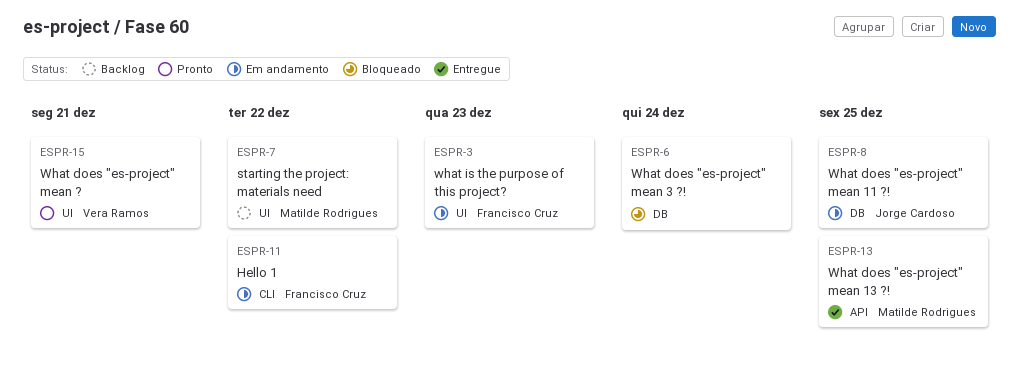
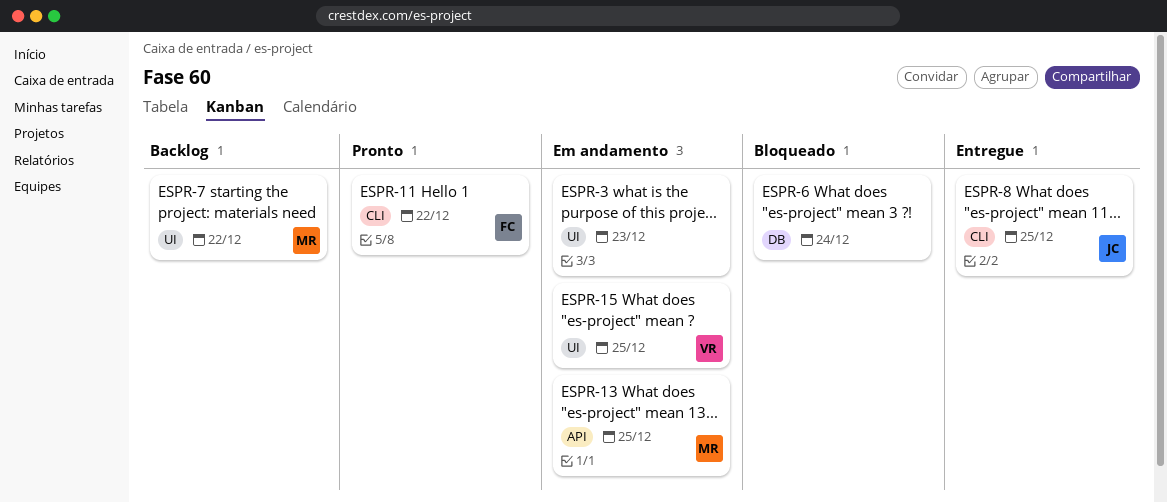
ESPR-3, owner: Francisco Cruz -> none
ESPR-8, status: Em andamento -> Entregue
ESPR-8, label: DB -> CLI
ESPR-11, status: Em andamento -> Pronto
ESPR-13, status: Entregue -> Em andamento
ESPR-15, status: Pronto -> Em andamento
ESPR-15, due: Dec 21 -> Dec 25

